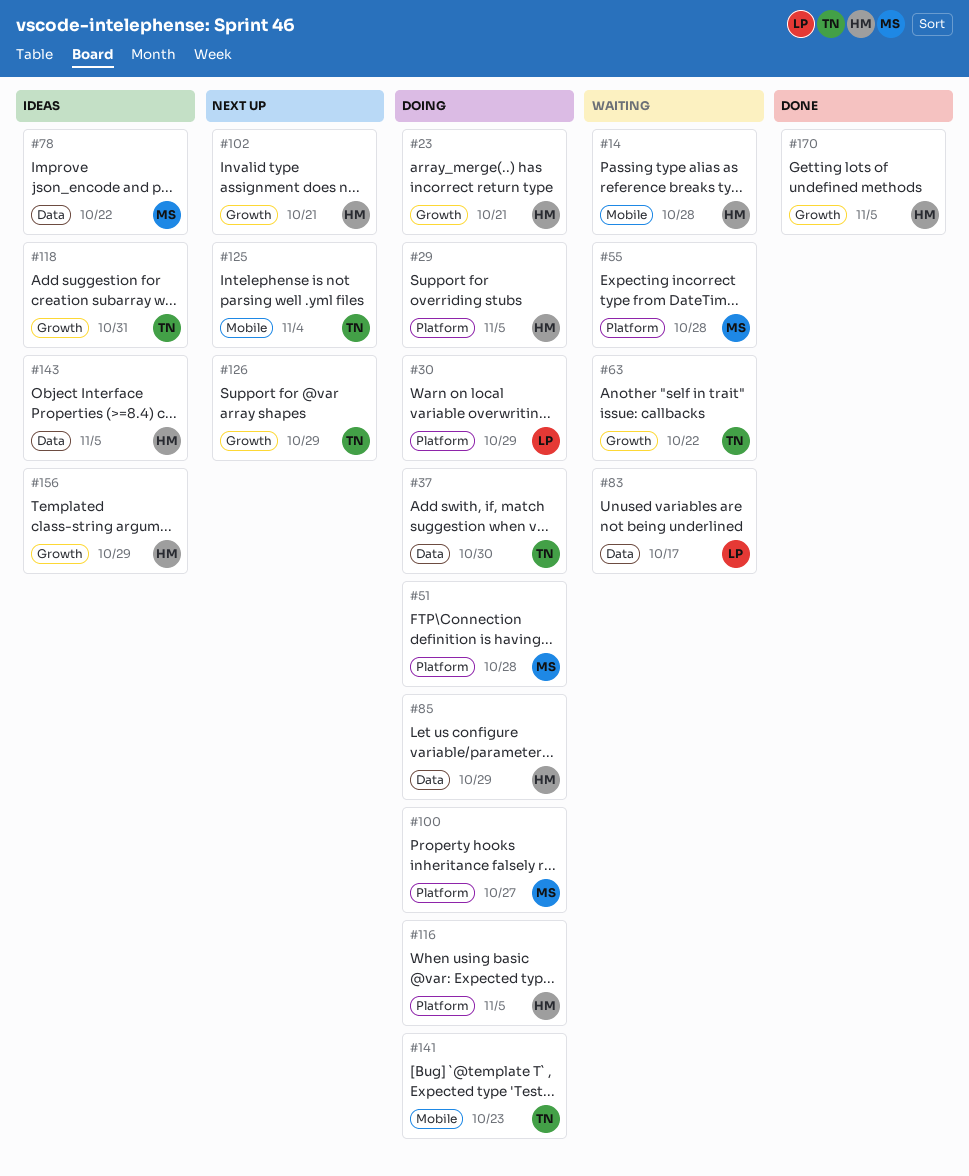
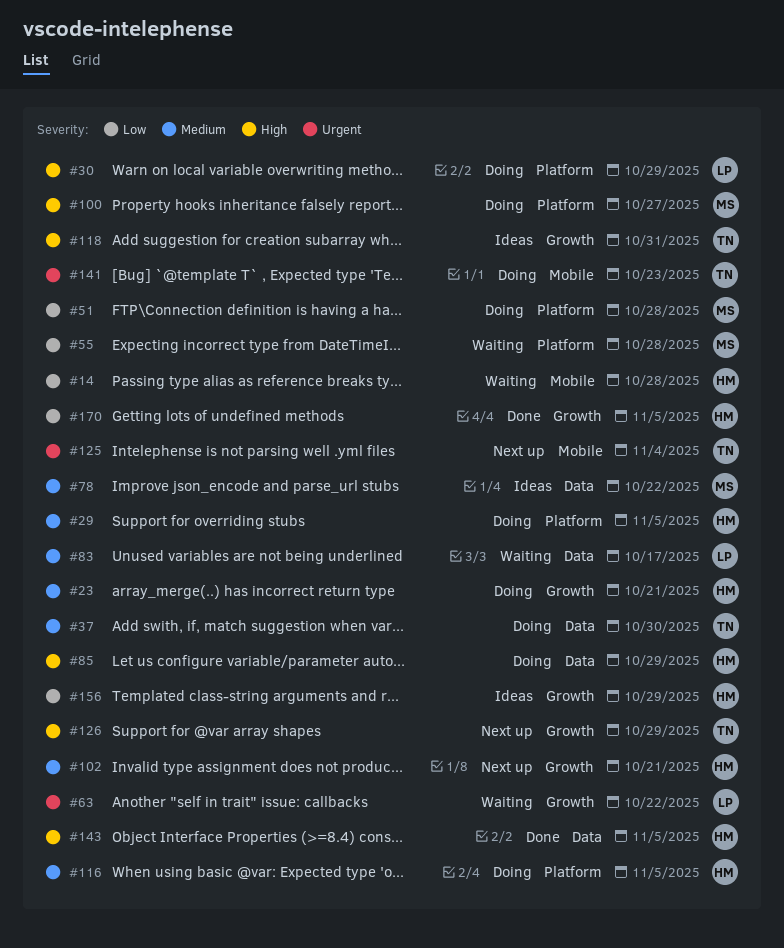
#63, owner: TN -> LP
#143, status: Ideas -> Done

